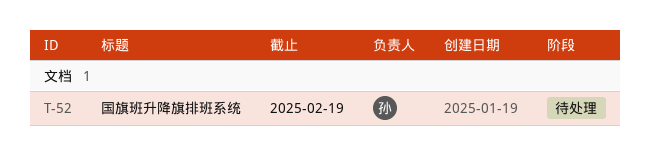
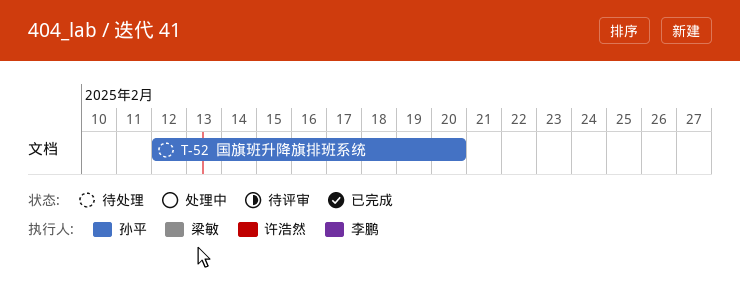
T-52, due: Feb 19 -> Feb 20

